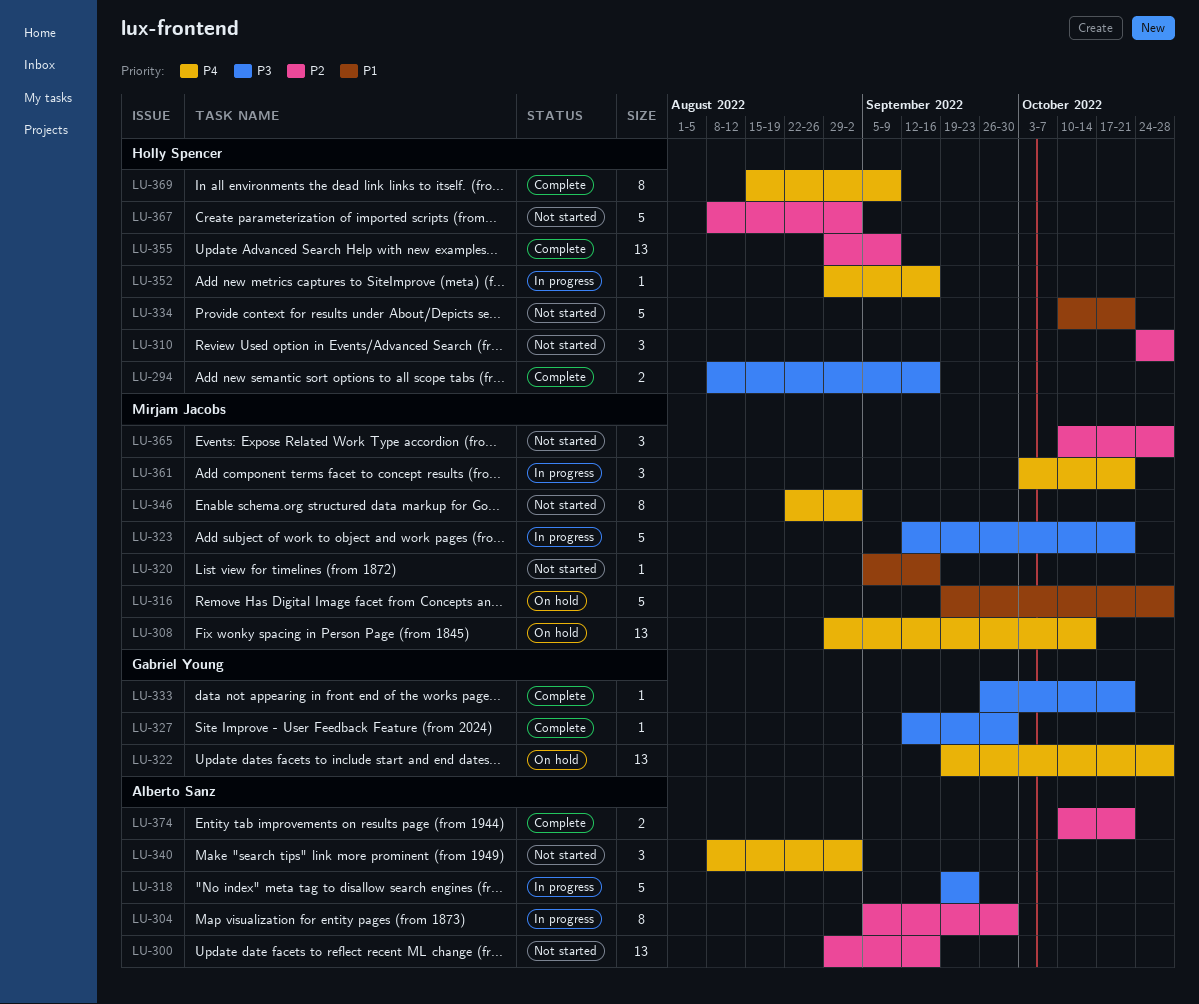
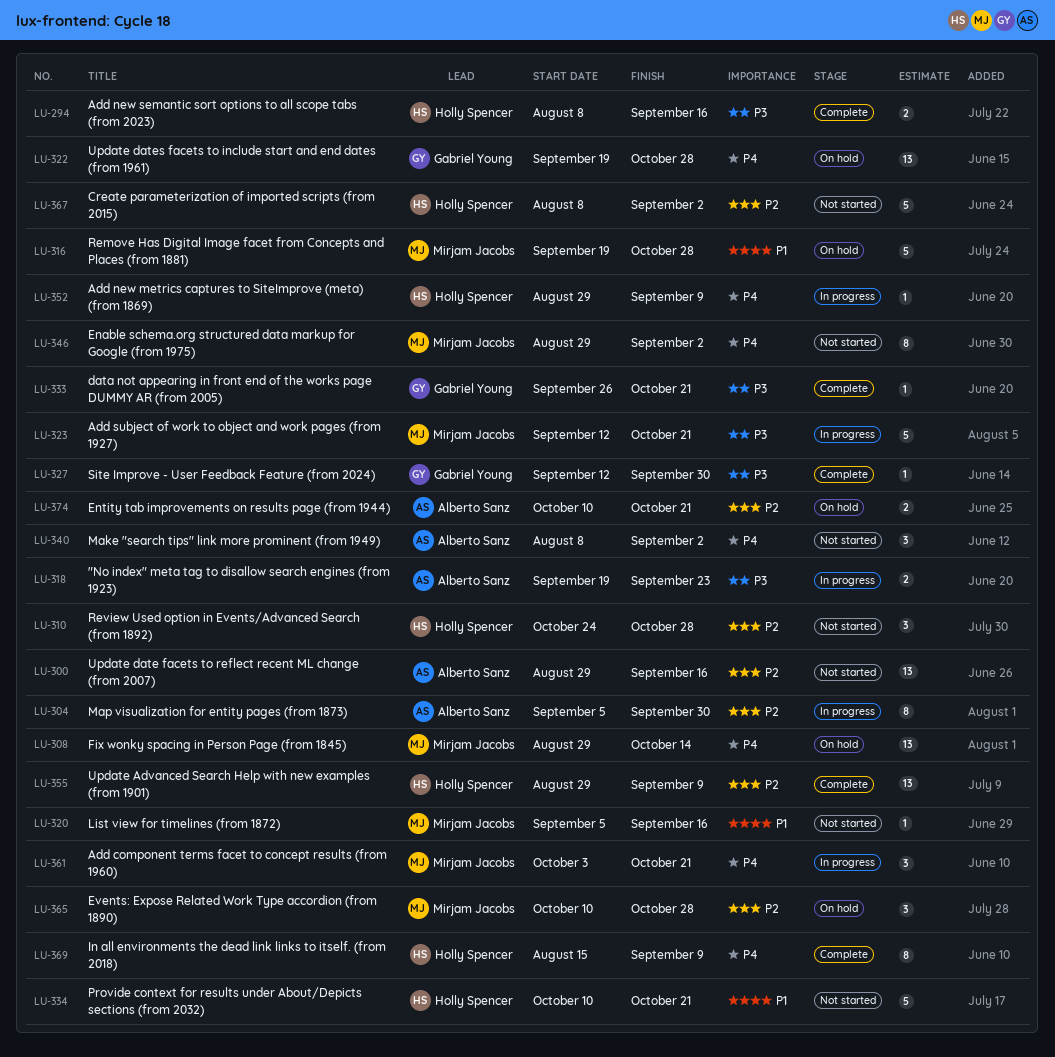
LU-318, estimate: 5 -> 2
LU-346, start: Aug 22 -> Aug 29
LU-352, due: Sep 16 -> Sep 9
LU-365, status: Not started -> On hold
LU-374, status: Complete -> On hold

